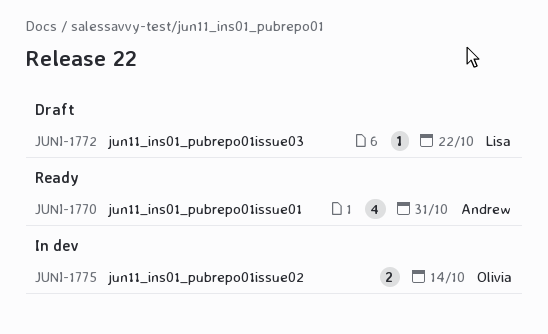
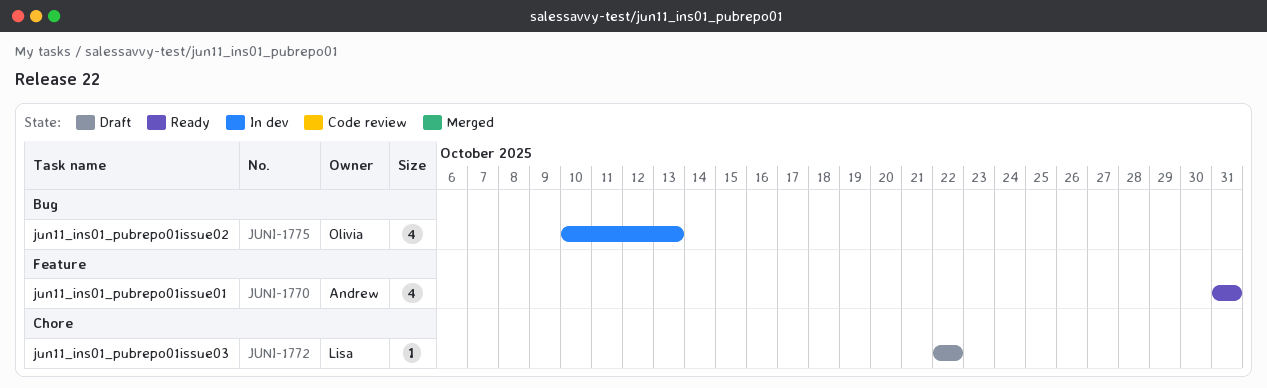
JUNI-1775, estimate: 2 -> 4
JUNI-1775, due: Oct 14 -> Oct 13

